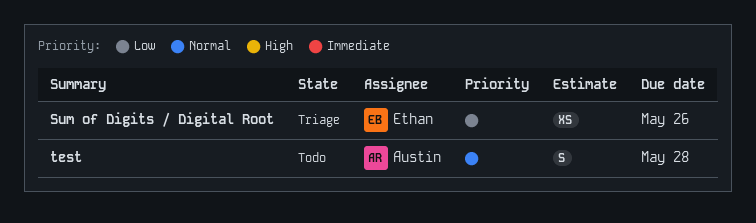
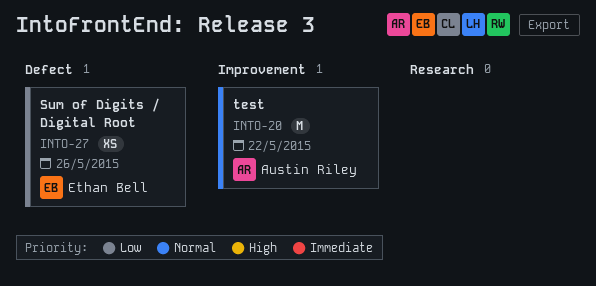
test, estimate: S -> M
test, due: May 28 -> May 22

